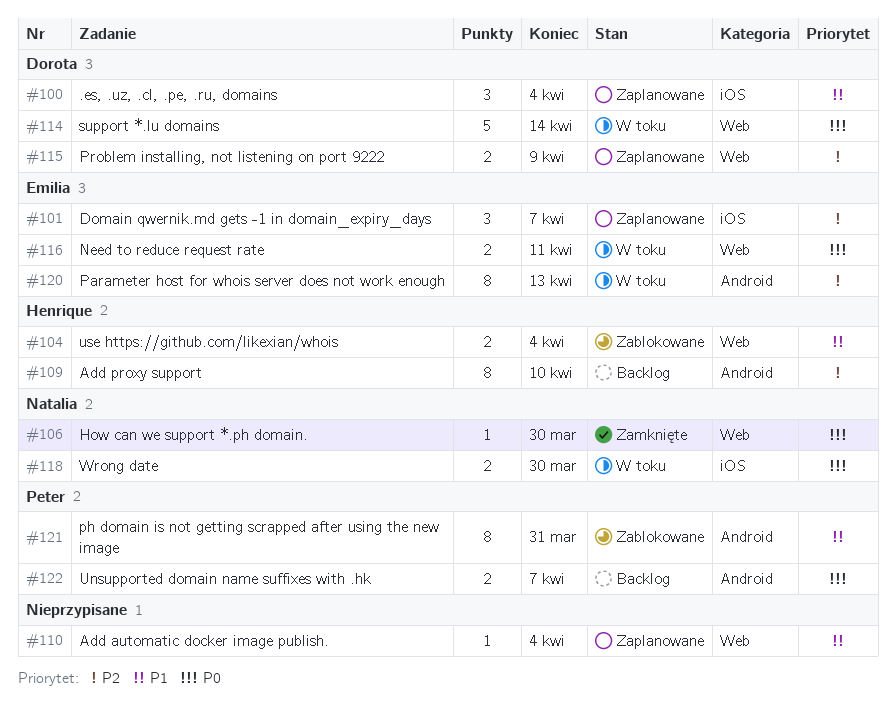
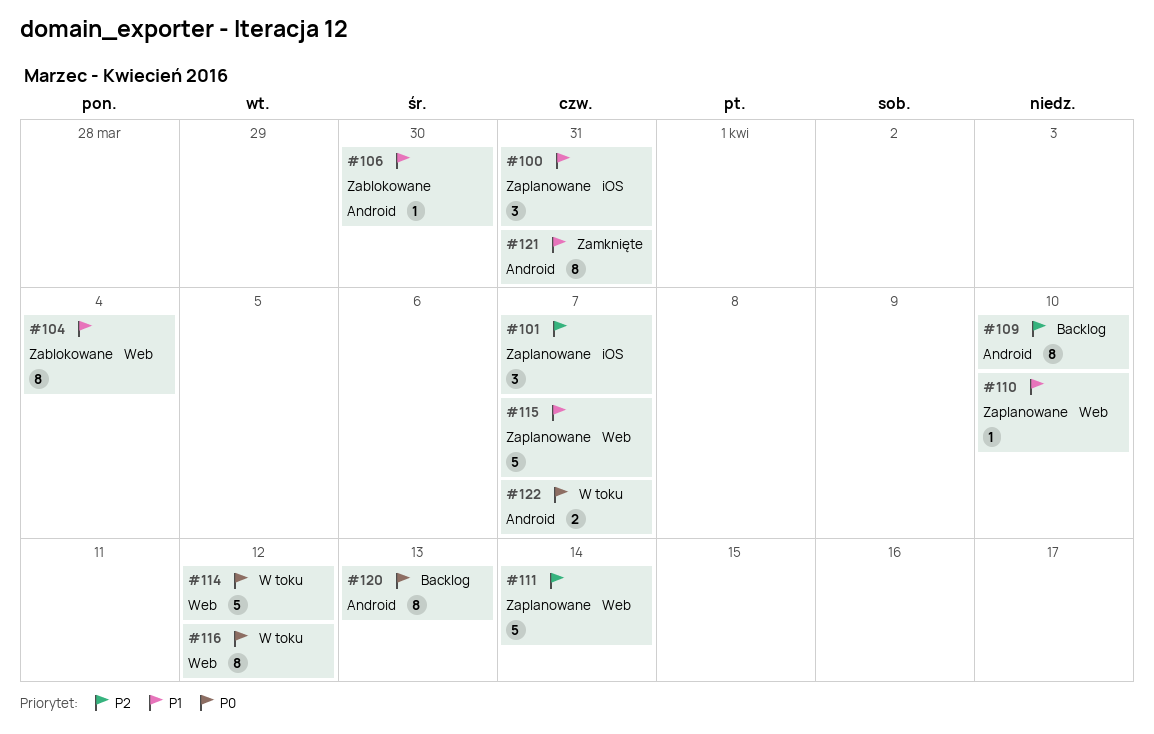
#100, due: Apr 4 -> Mar 31
#104, estimate: 2 -> 8
#106, status: Zamknięte -> Zablokowane
#106, priority: P0 -> P1
#106, label: Web -> Android
#110, due: Apr 4 -> Apr 10
#111: none -> present
#114, due: Apr 14 -> Apr 12
#115, priority: P2 -> P1
#115, estimate: 2 -> 5
#115, due: Apr 9 -> Apr 7
#116, estimate: 2 -> 8
#116, due: Apr 11 -> Apr 12
#118: present -> none
#120, status: W toku -> Backlog
#120, priority: P2 -> P0
#121, status: Zablokowane -> Zamknięte
#122, status: Backlog -> W toku

